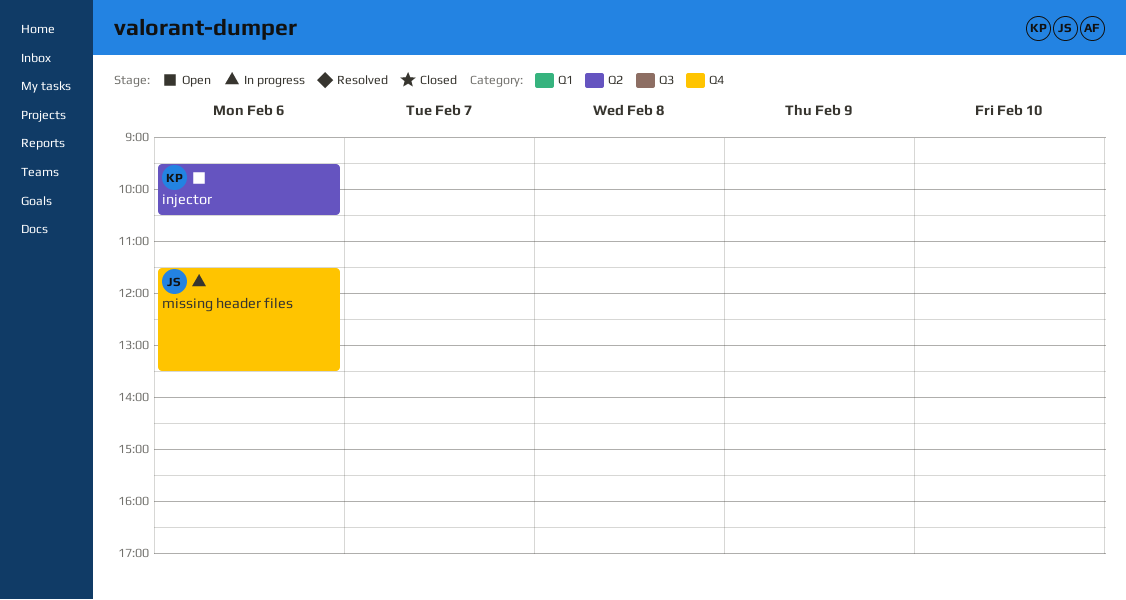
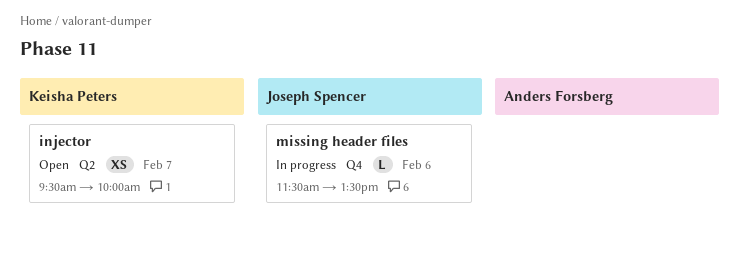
injector, day: Feb 6 -> Feb 7
injector, ends: 10:30 -> 10:00

